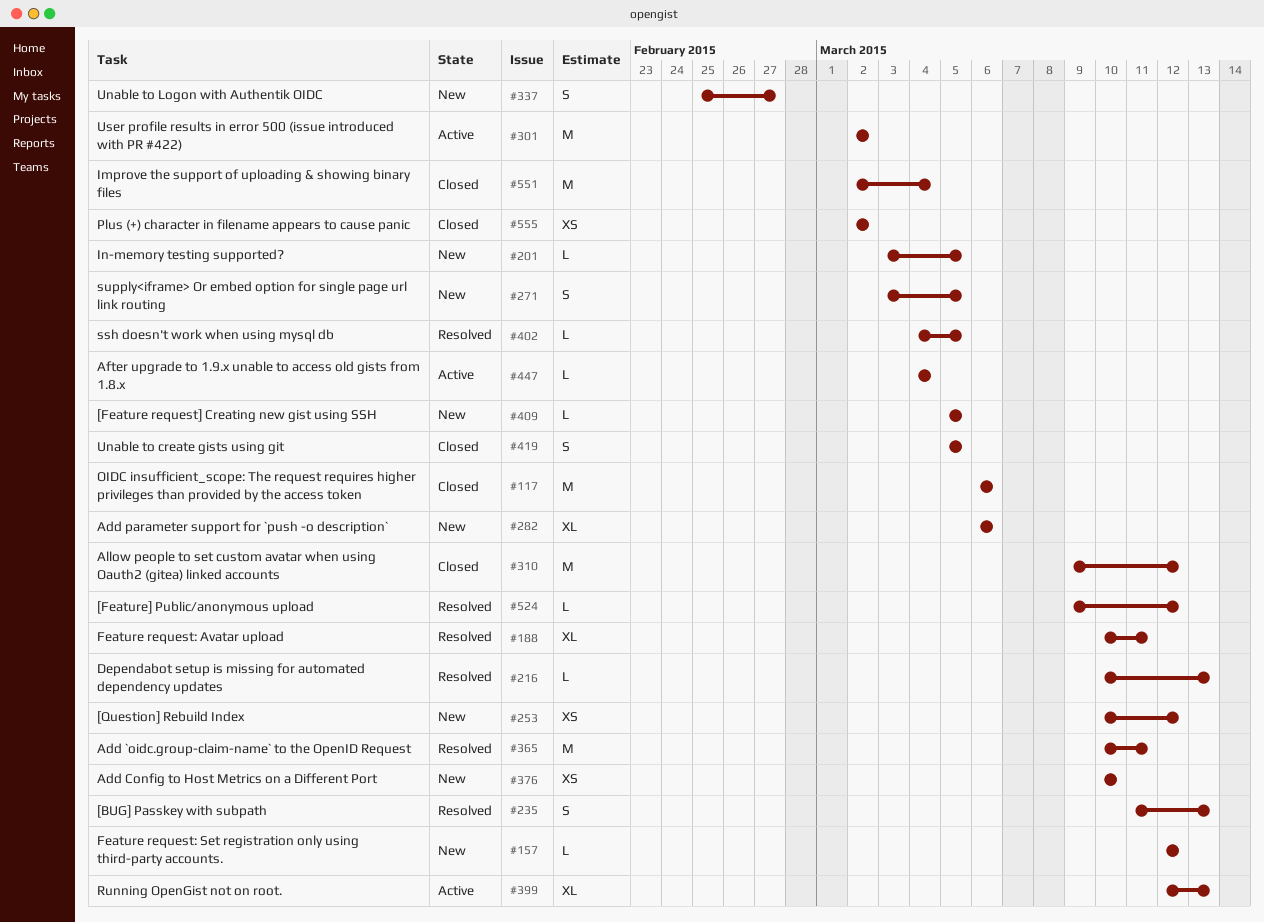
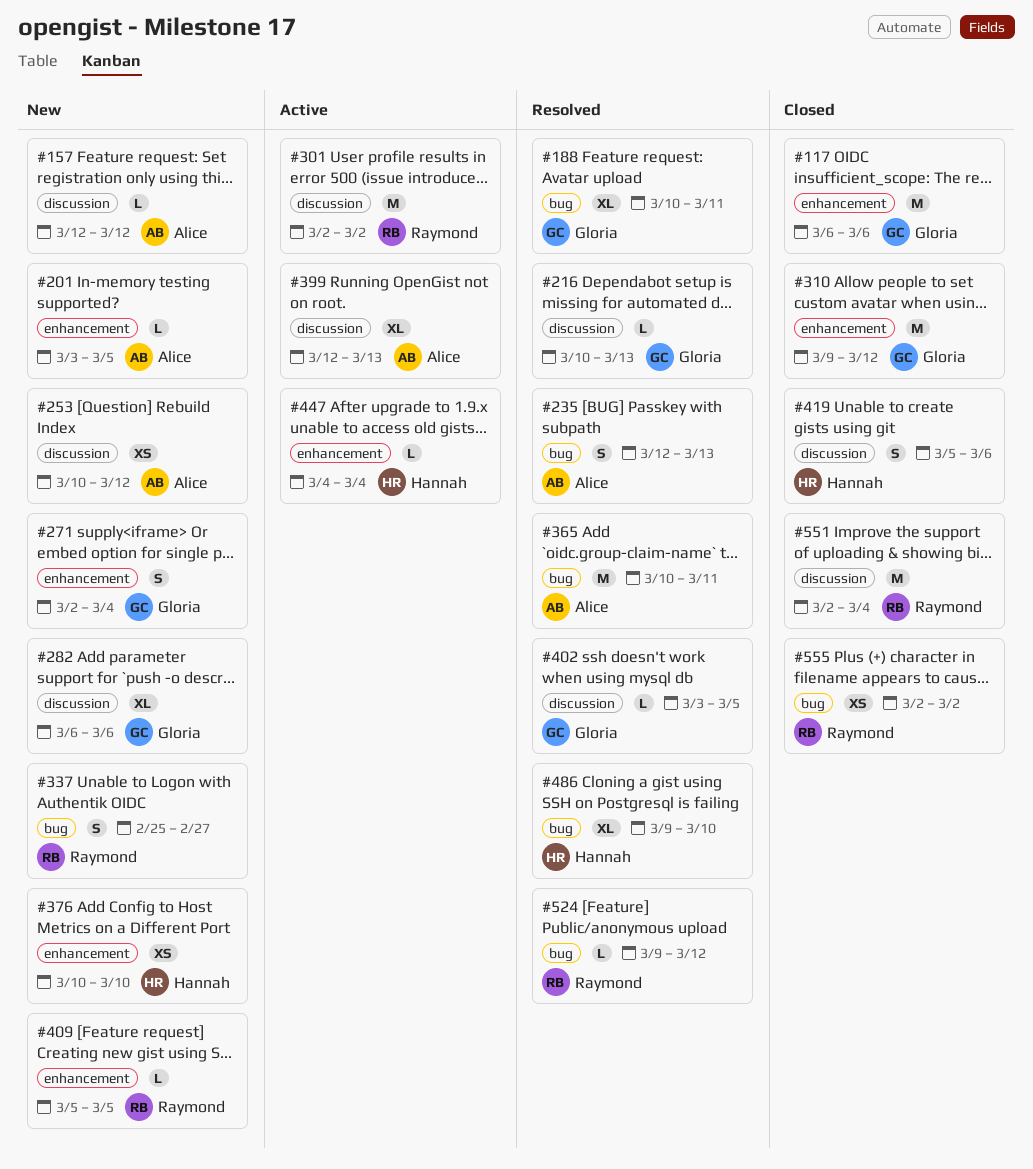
#235, start: Mar 11 -> Mar 12
#271, start: Mar 3 -> Mar 2
#271, due: Mar 5 -> Mar 4
#402, start: Mar 4 -> Mar 3
#419, due: Mar 5 -> Mar 6
#486: none -> present

